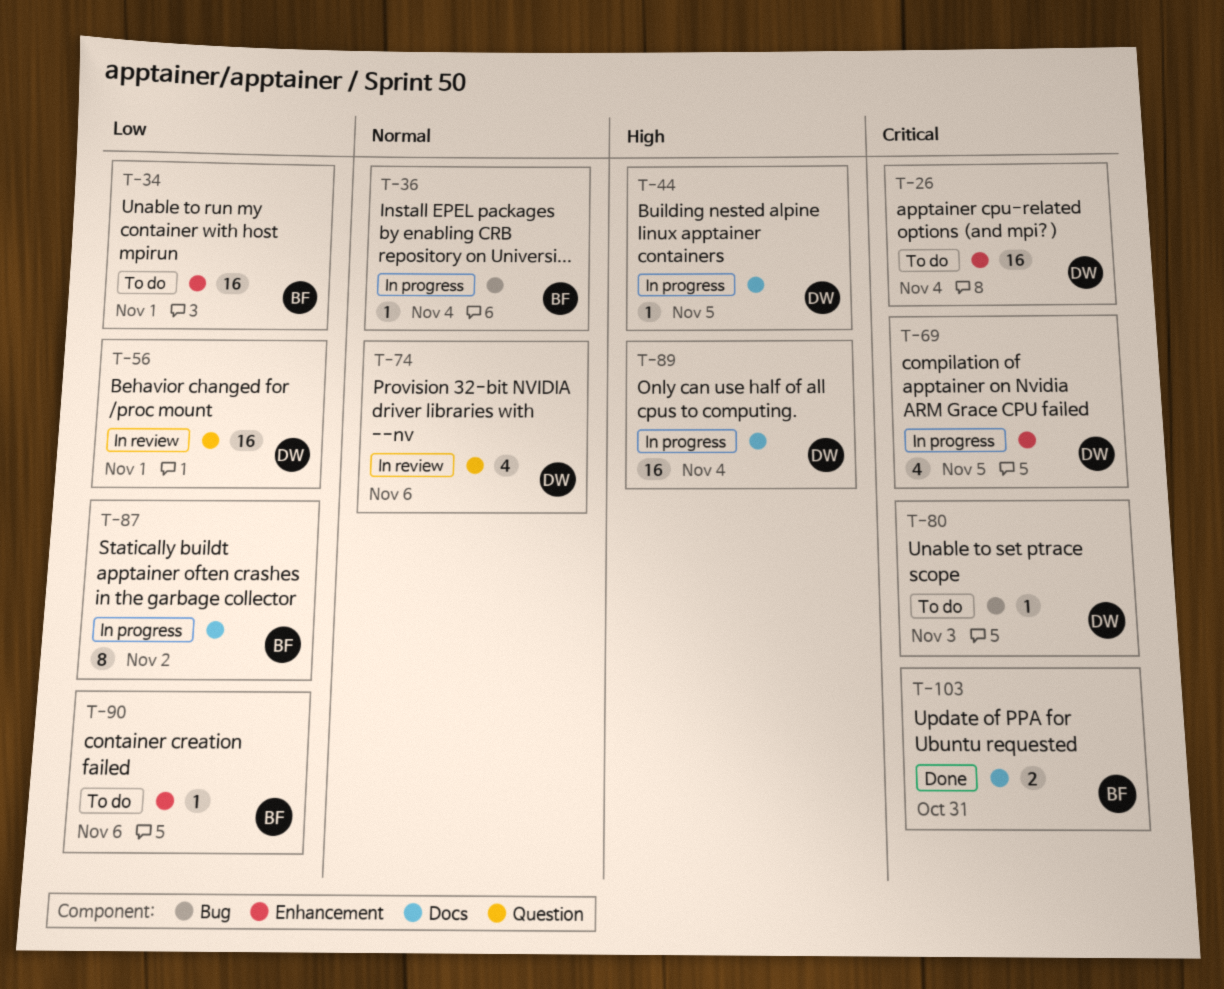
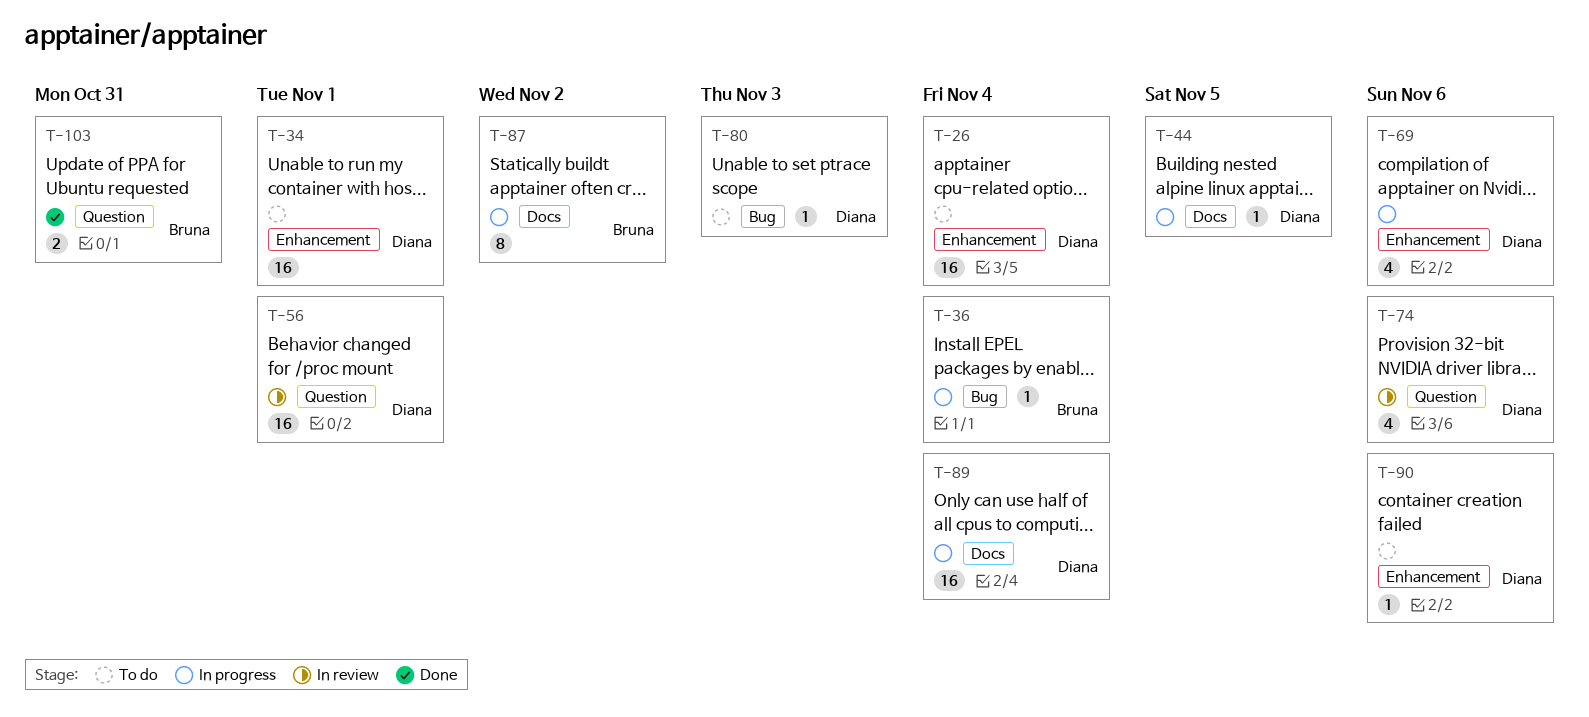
T-34, owner: Bruna -> Diana
T-69, due: Nov 5 -> Nov 6
T-90, owner: Bruna -> Diana
T-103, label: Docs -> Question

